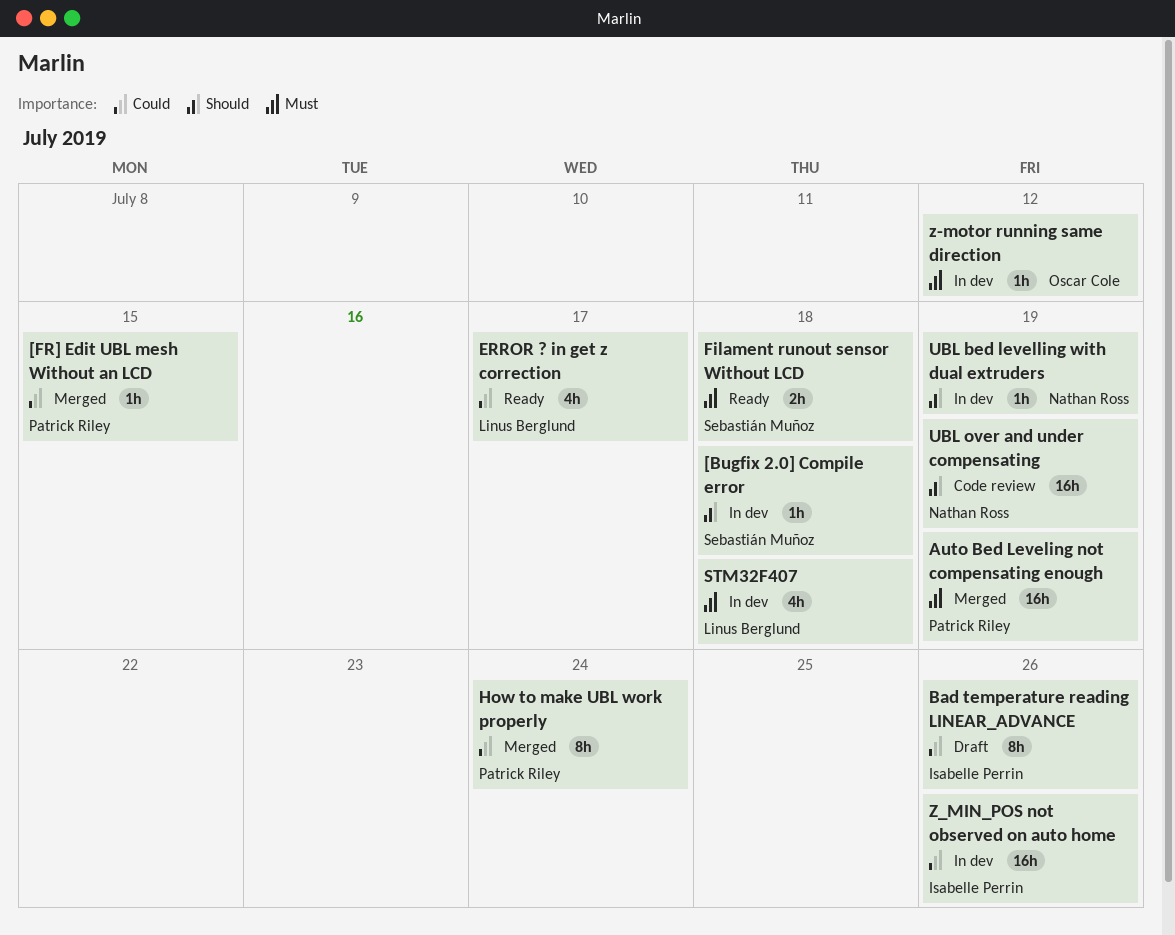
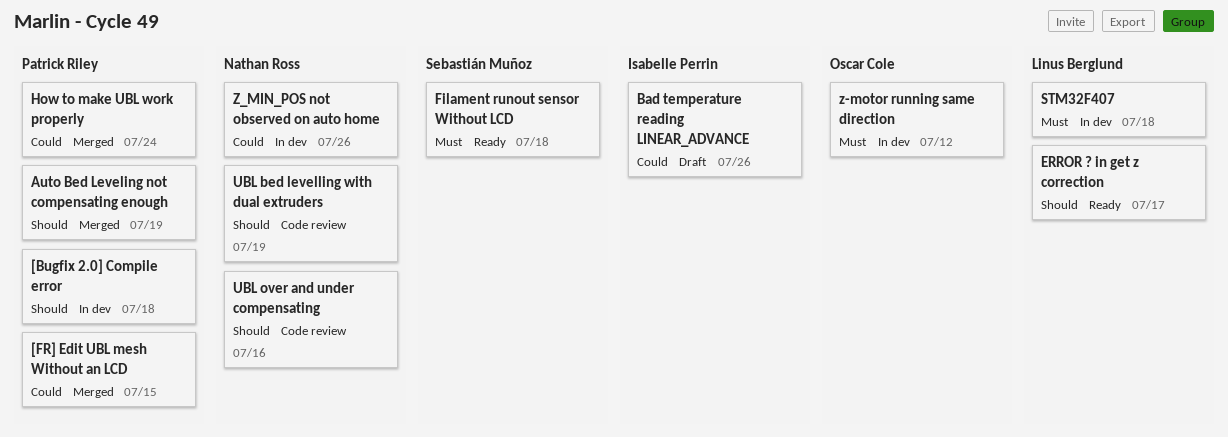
[Bugfix 2.0] Compile error, owner: Sebastián Muñoz -> Patrick Riley
Auto Bed Leveling not compensating enough, priority: Must -> Should
ERROR ? in get z correction, priority: Could -> Should
UBL bed levelling with dual extruders, status: In dev -> Code review
UBL over and under compensating, due: Jul 19 -> Jul 16
Z_MIN_POS not observed on auto home, owner: Isabelle Perrin -> Nathan Ross

